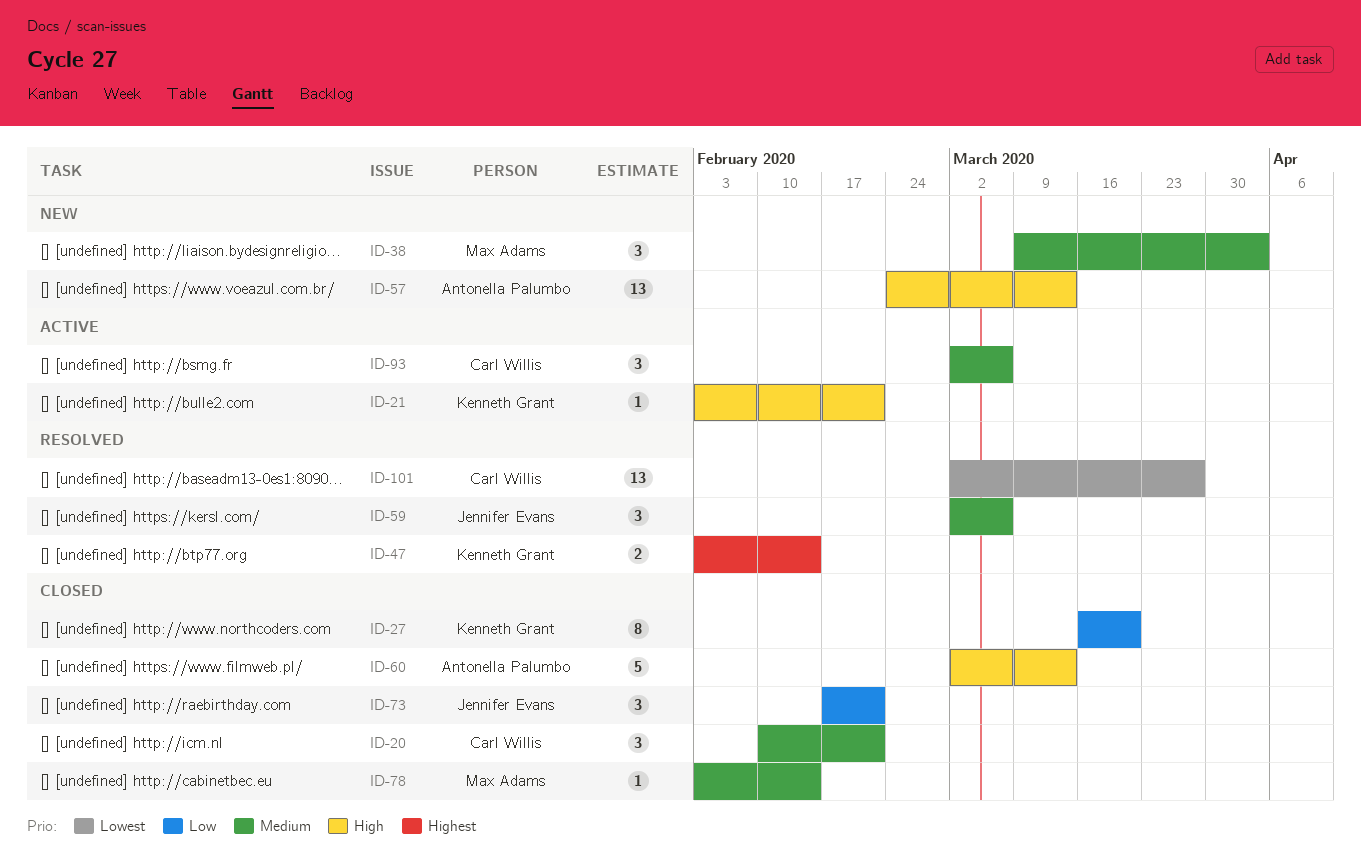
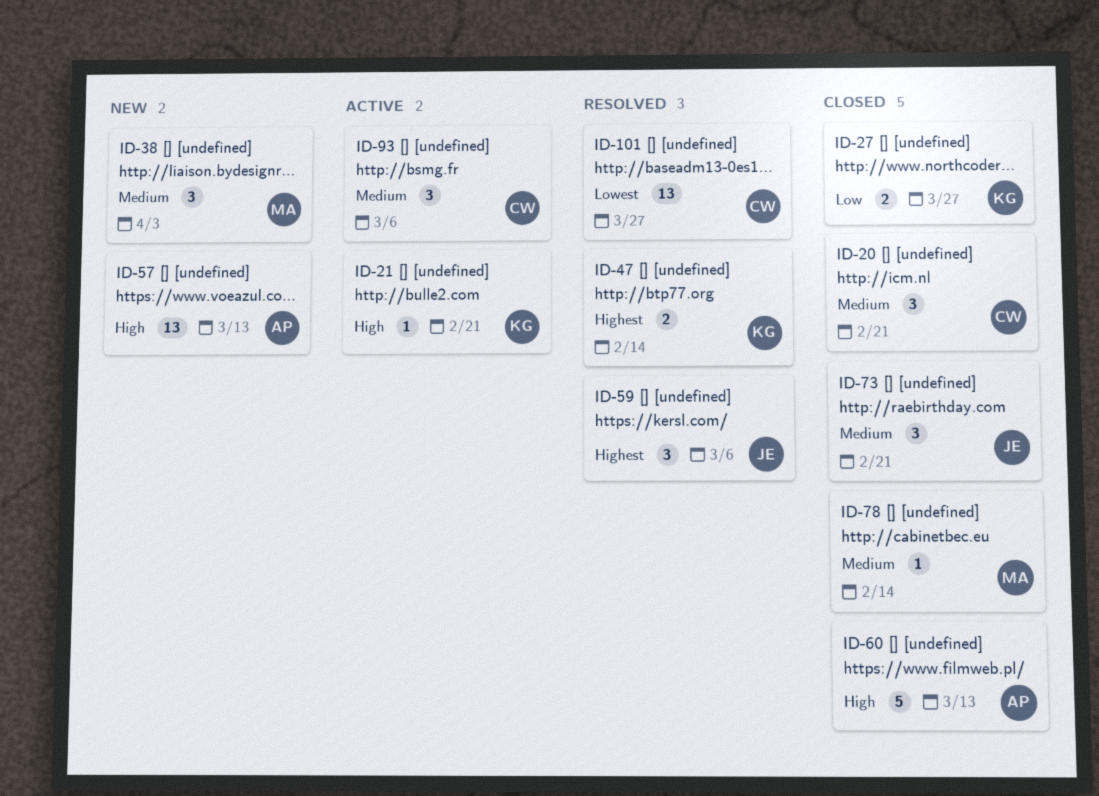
ID-27, estimate: 8 -> 2
ID-27, due: Mar 20 -> Mar 27
ID-59, priority: Medium -> Highest
ID-73, priority: Low -> Medium

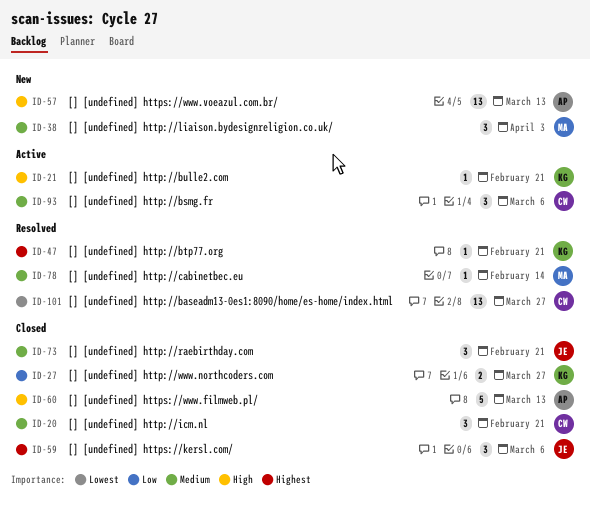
ID-47, estimate: 2 -> 1
ID-47, due: Feb 14 -> Feb 21
ID-59, status: Resolved -> Closed
ID-78, status: Closed -> Resolved

